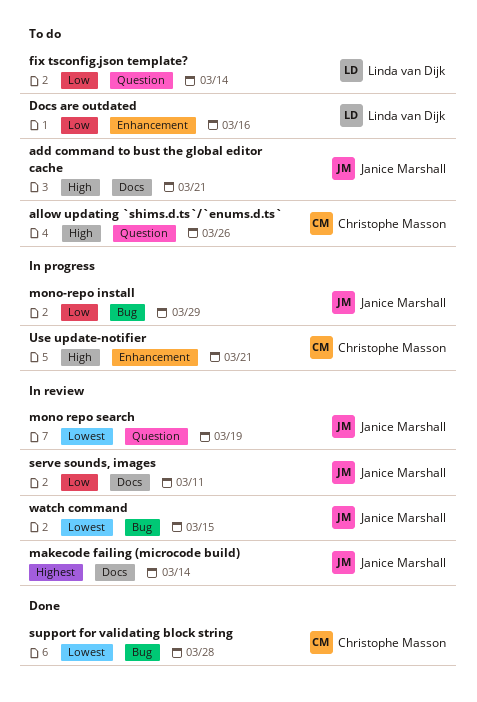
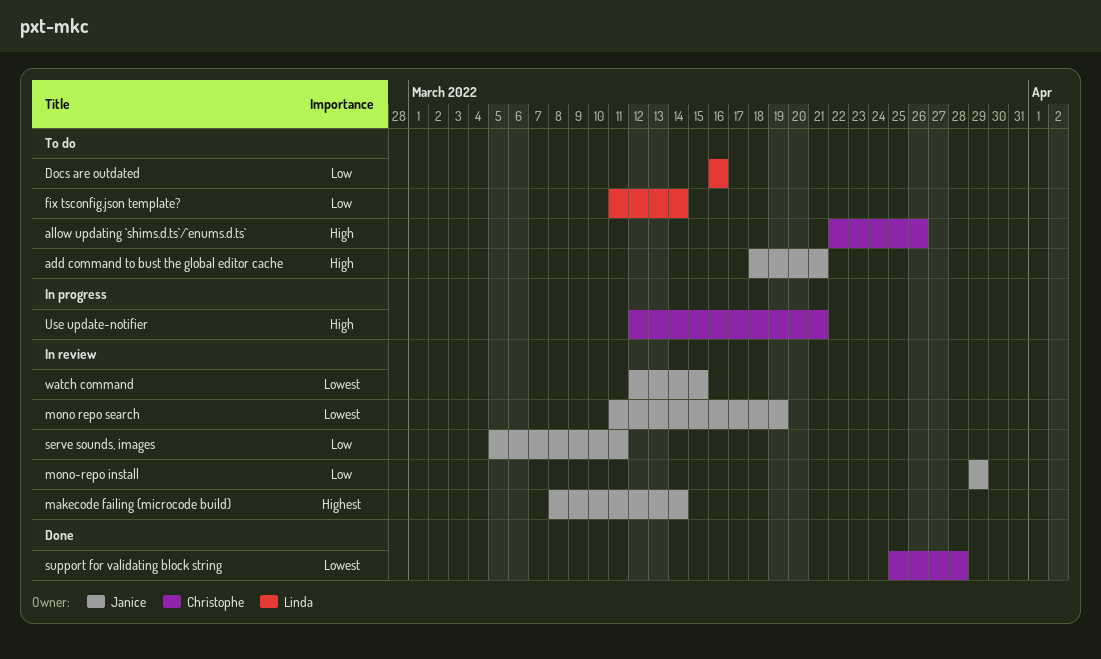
mono-repo install, status: In progress -> In review

